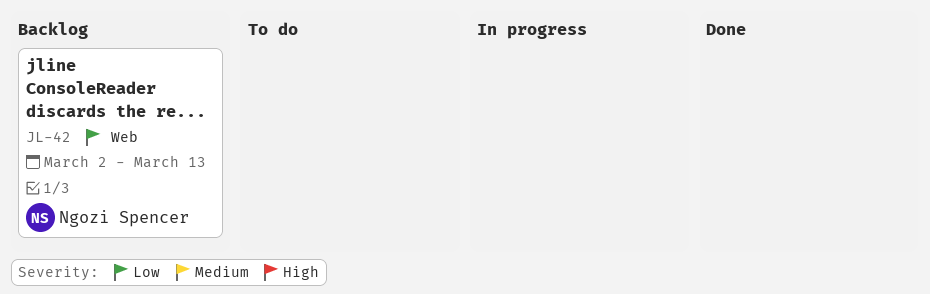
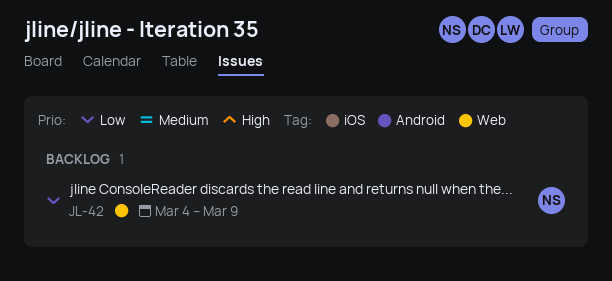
JL-42, start: Mar 2 -> Mar 4
JL-42, due: Mar 13 -> Mar 9

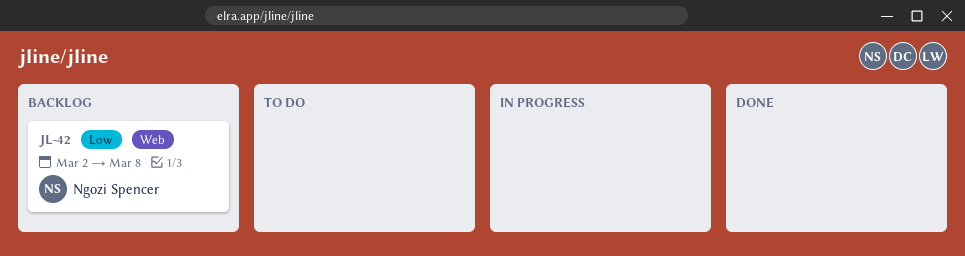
JL-42, start: Mar 4 -> Mar 2
JL-42, due: Mar 9 -> Mar 8

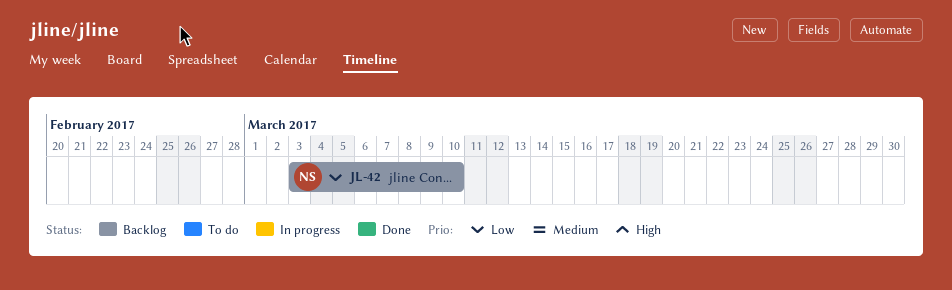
JL-42, start: Mar 2 -> Mar 3
JL-42, due: Mar 8 -> Mar 10

